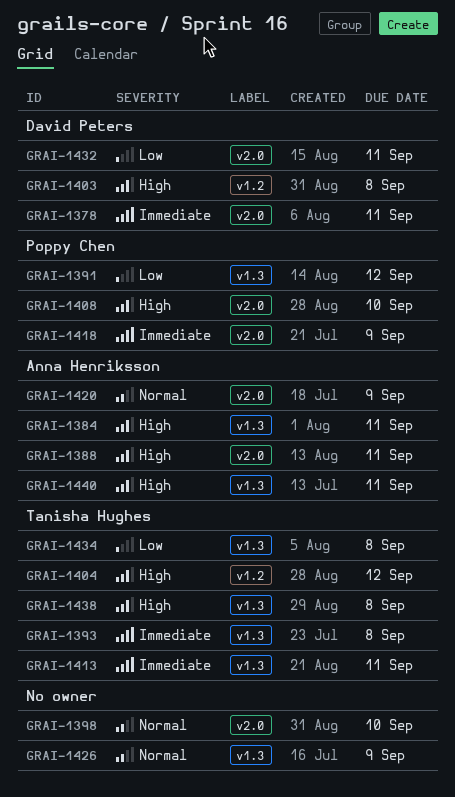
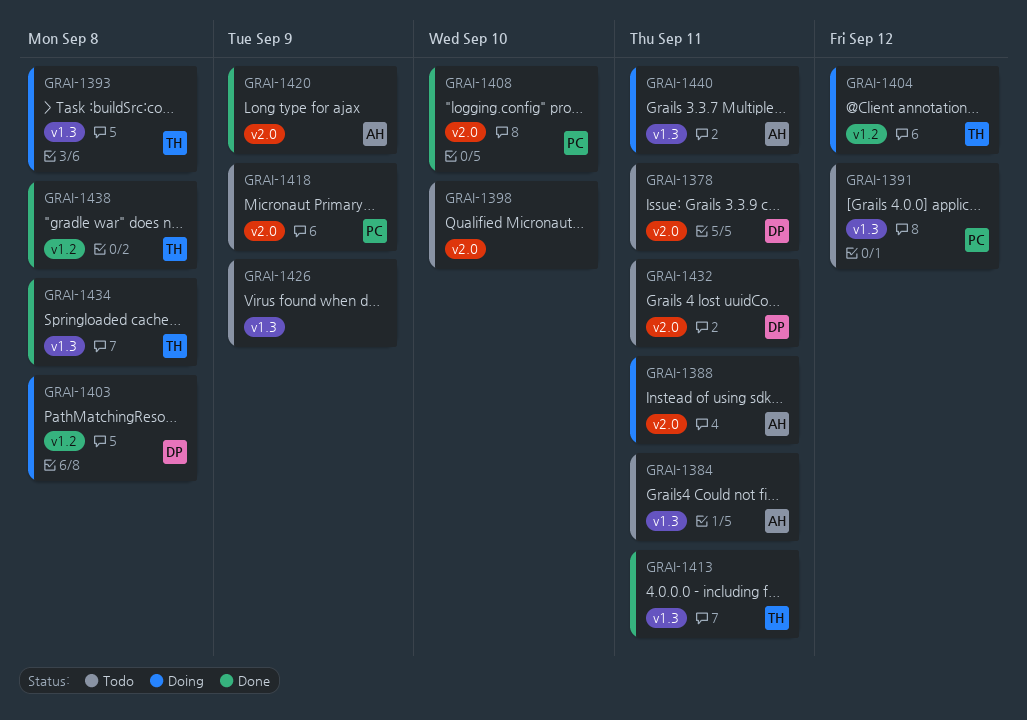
GRAI-1438, label: v1.3 -> v1.2

